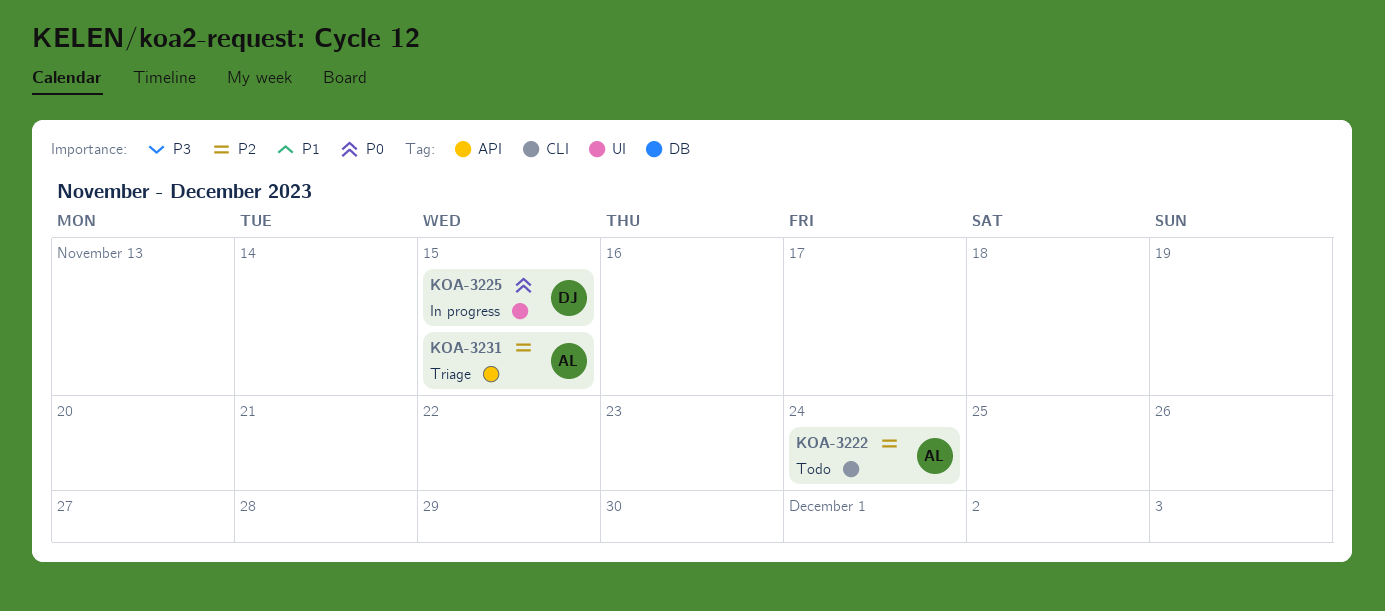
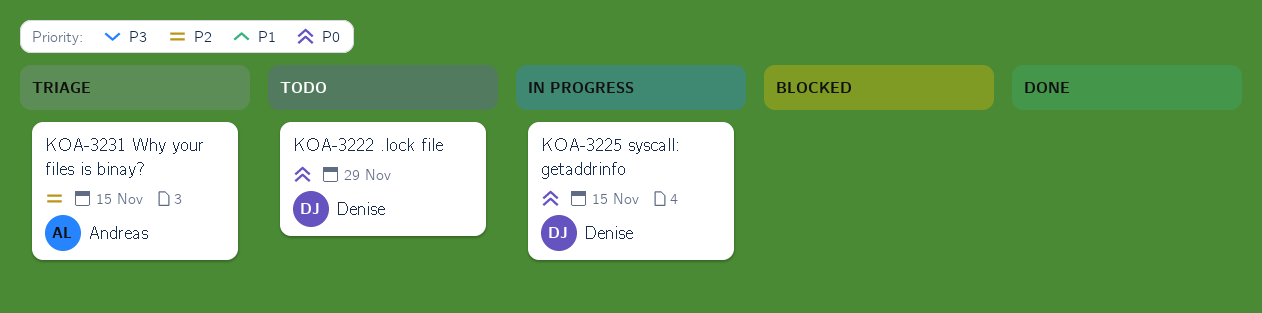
KOA-3222, owner: Andreas -> Denise
KOA-3222, priority: P2 -> P0
KOA-3222, due: Nov 24 -> Nov 29

